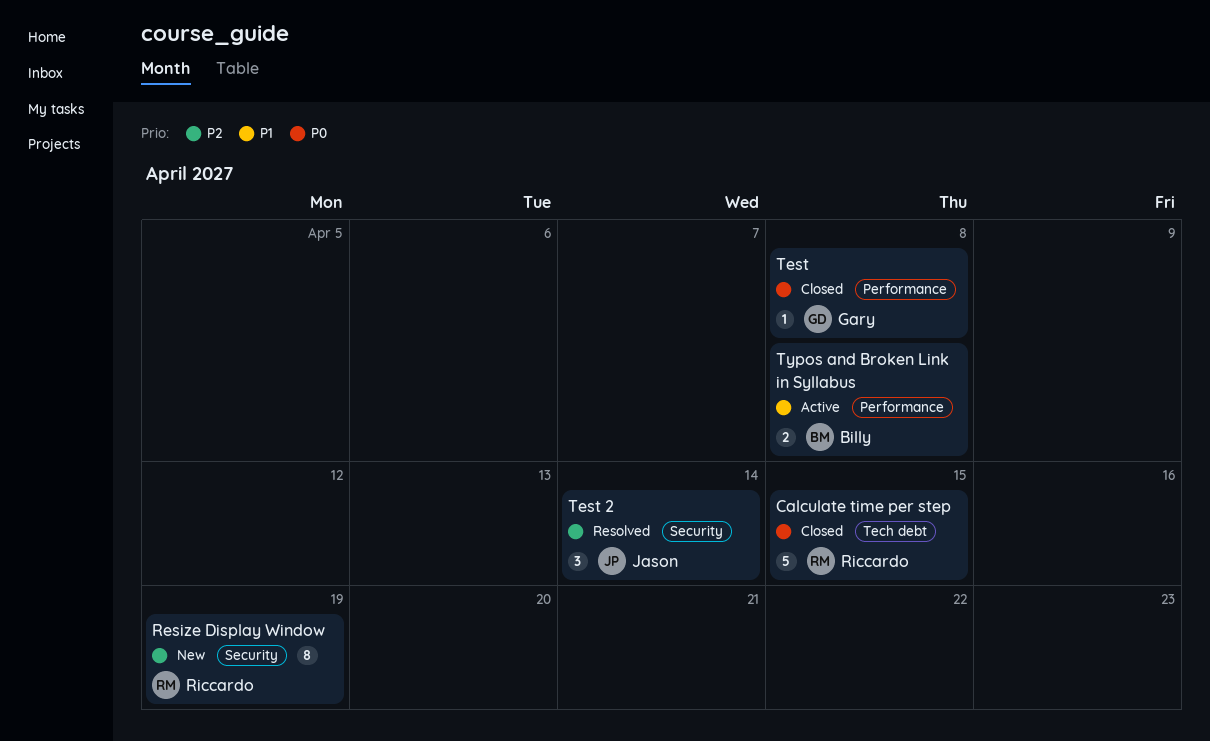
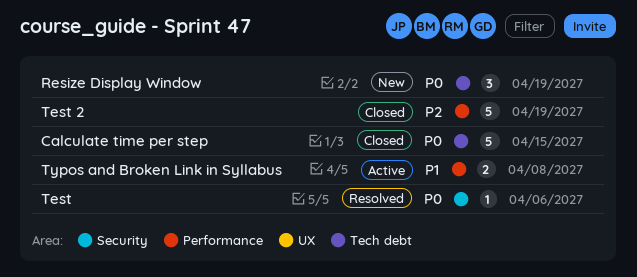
Resize Display Window, priority: P2 -> P0
Resize Display Window, label: Security -> Tech debt
Resize Display Window, estimate: 8 -> 3
Test, status: Closed -> Resolved
Test, label: Performance -> Security
Test, due: Apr 8 -> Apr 6
Test 2, status: Resolved -> Closed
Test 2, label: Security -> Performance
Test 2, estimate: 3 -> 5
Test 2, due: Apr 14 -> Apr 19

